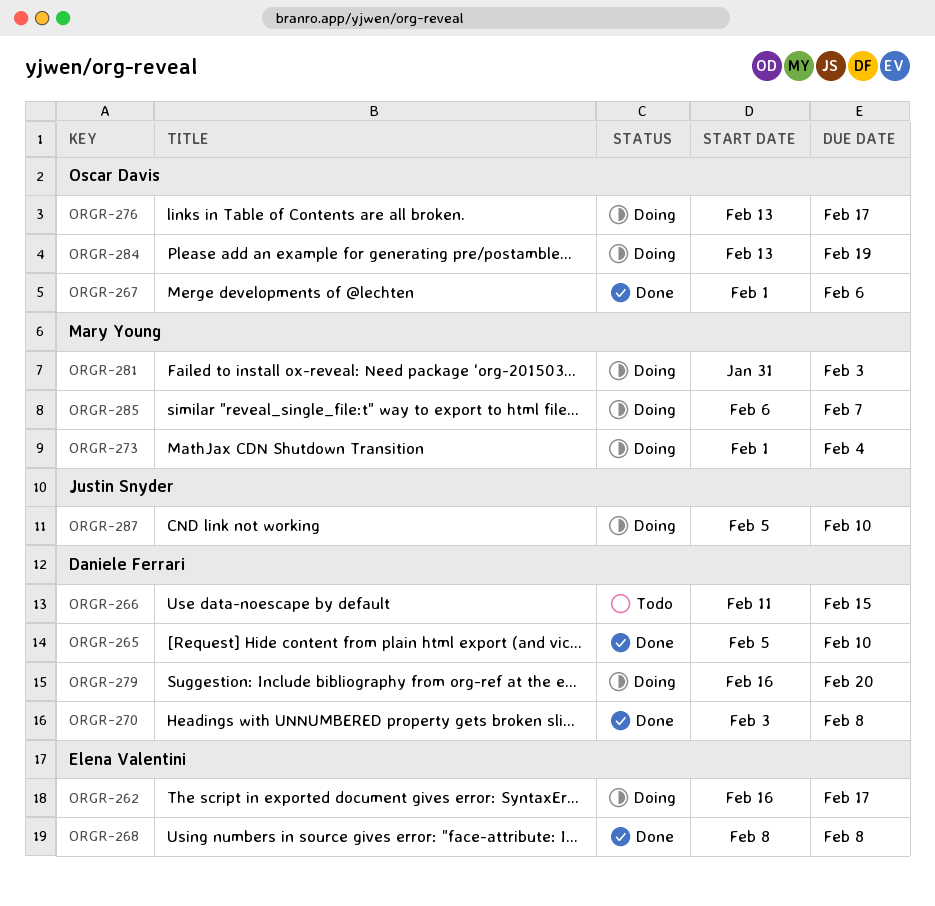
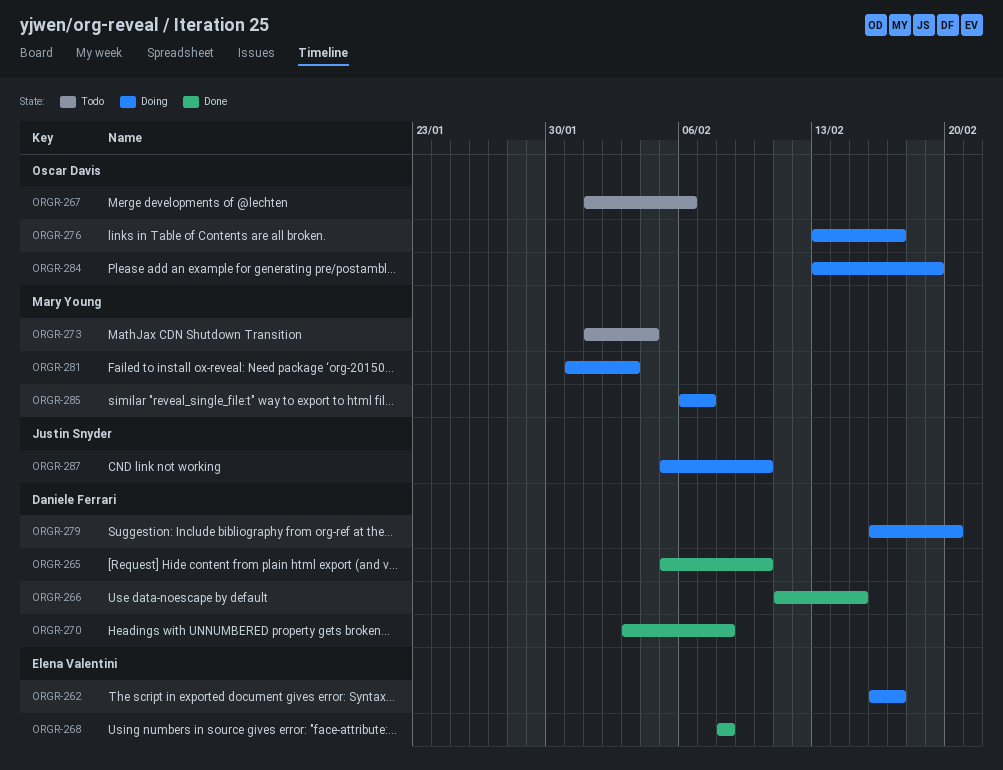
ORGR-266, status: Todo -> Done
ORGR-267, status: Done -> Todo
ORGR-273, status: Doing -> Todo

